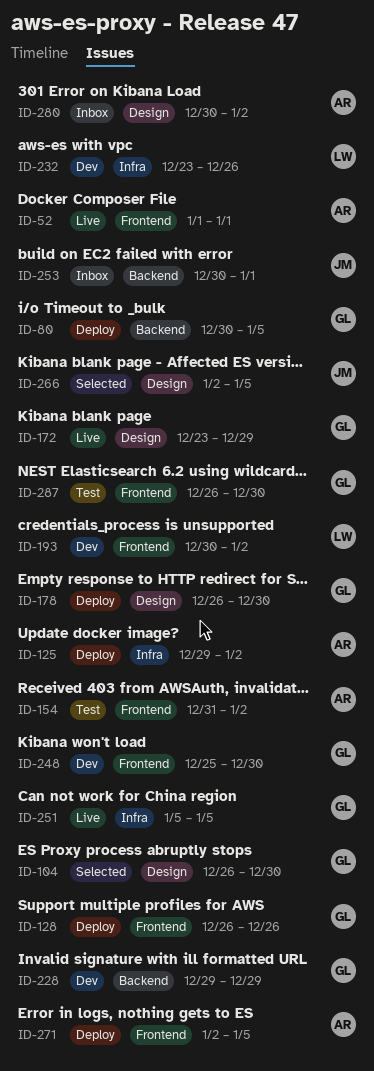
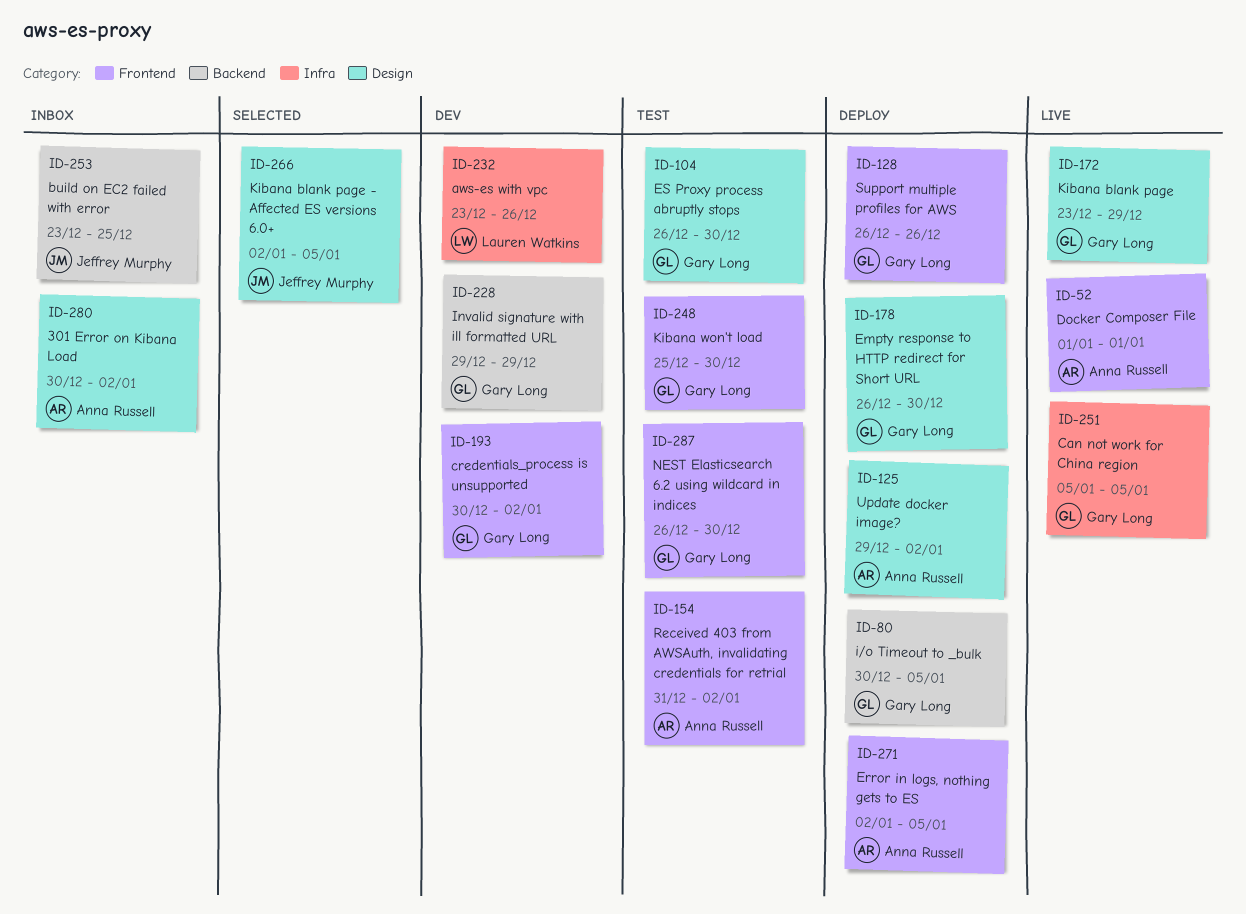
ID-104, status: Selected -> Test
ID-125, label: Infra -> Design
ID-193, owner: Lauren Watkins -> Gary Long
ID-248, status: Dev -> Test
ID-253, start: Dec 30 -> Dec 23
ID-253, due: Jan 1 -> Dec 25

